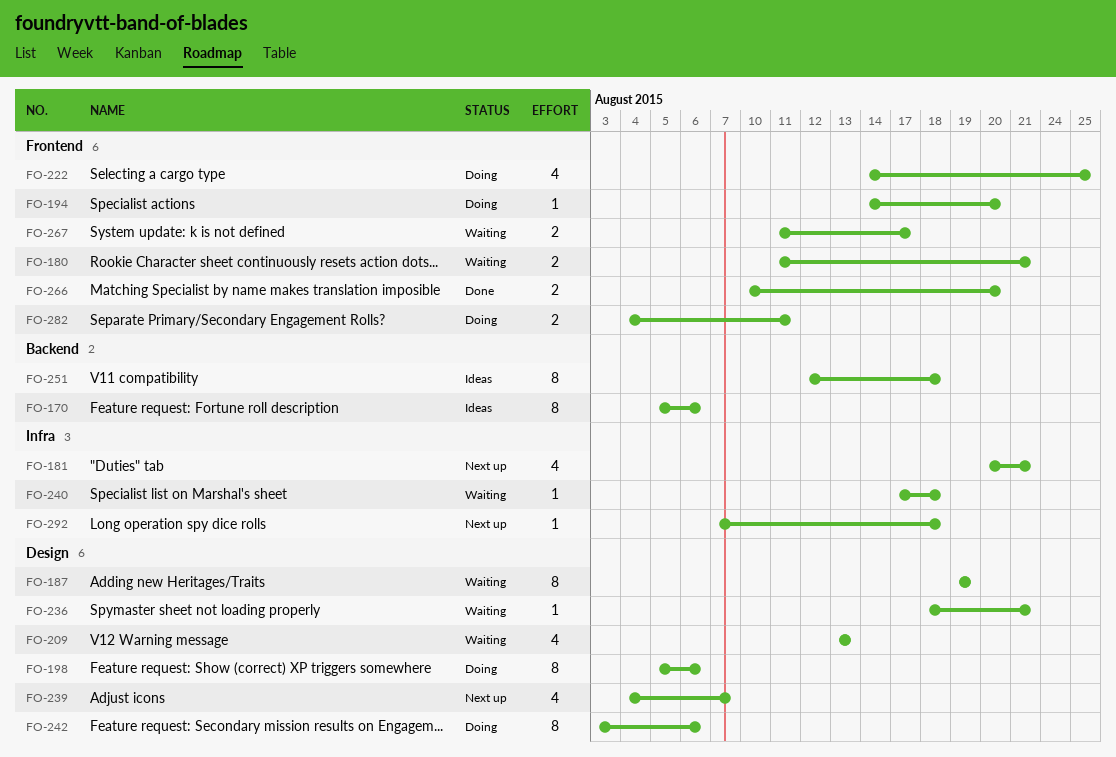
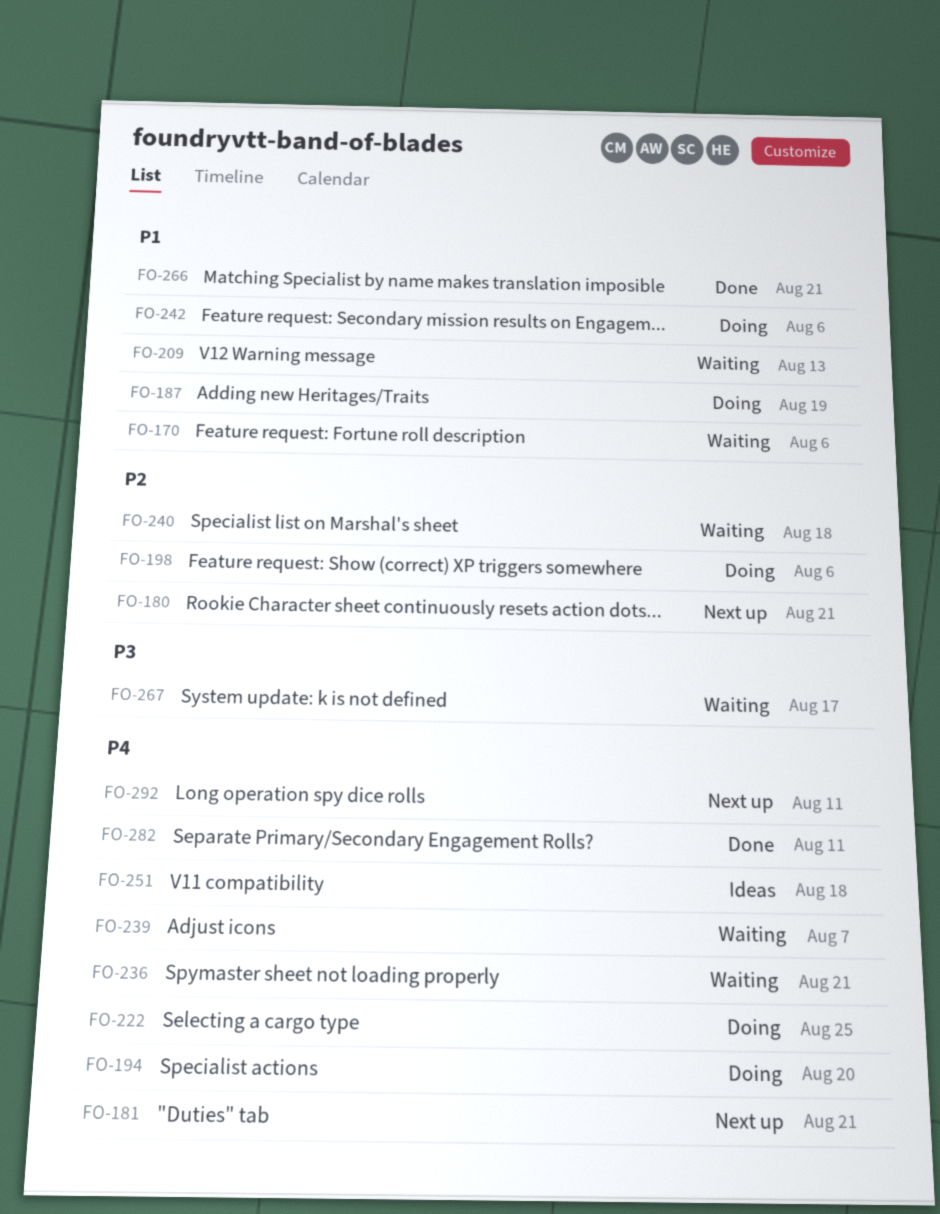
FO-170, status: Ideas -> Waiting
FO-180, status: Waiting -> Next up
FO-187, status: Waiting -> Doing
FO-239, status: Next up -> Waiting
FO-266, due: Aug 20 -> Aug 21
FO-282, status: Doing -> Done
FO-292, due: Aug 18 -> Aug 11

